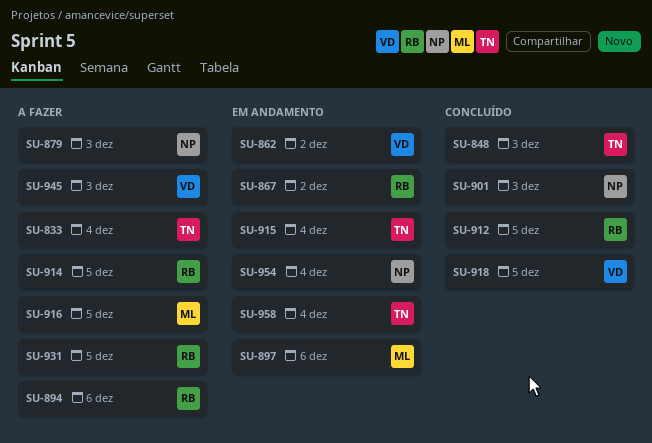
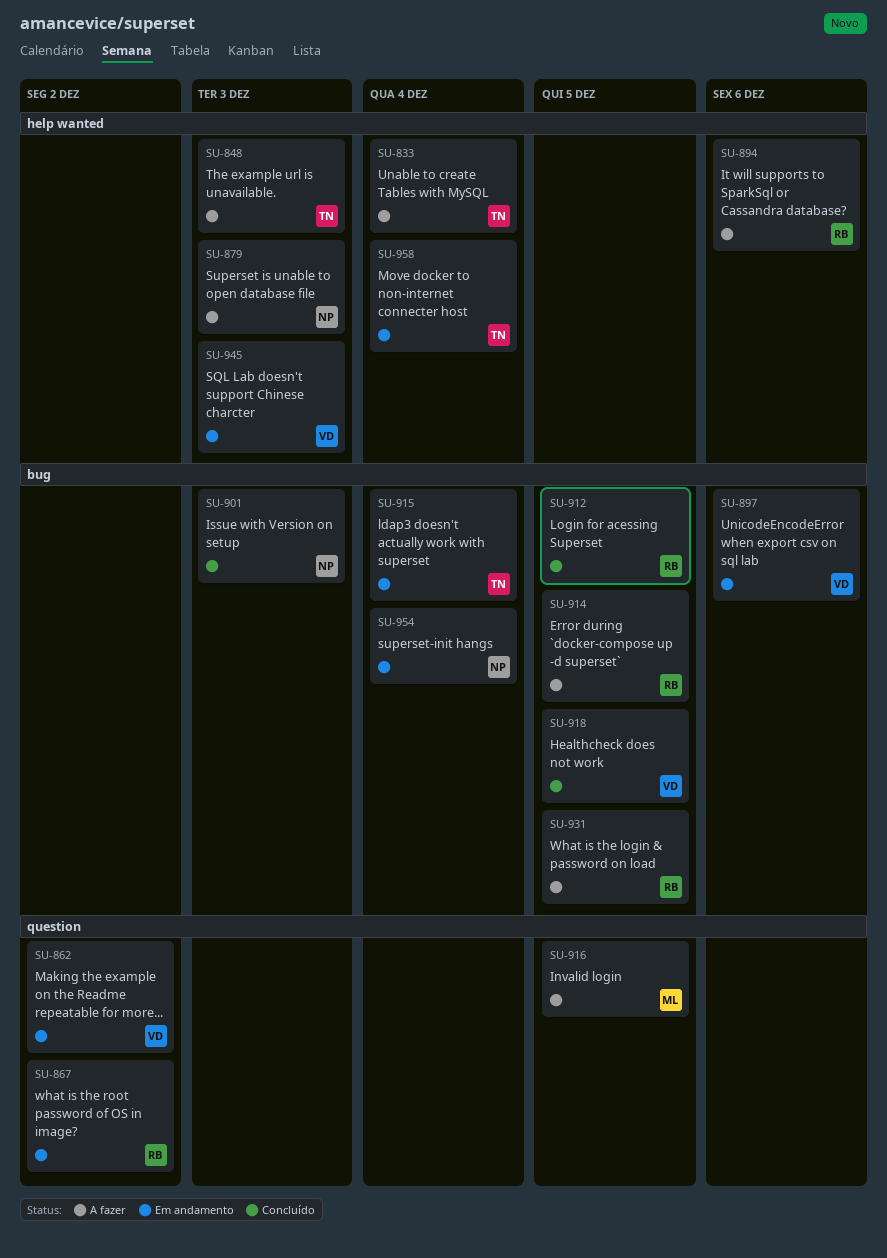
SU-848, status: Concluído -> A fazer
SU-897, owner: ML -> VD
SU-945, status: A fazer -> Em andamento

